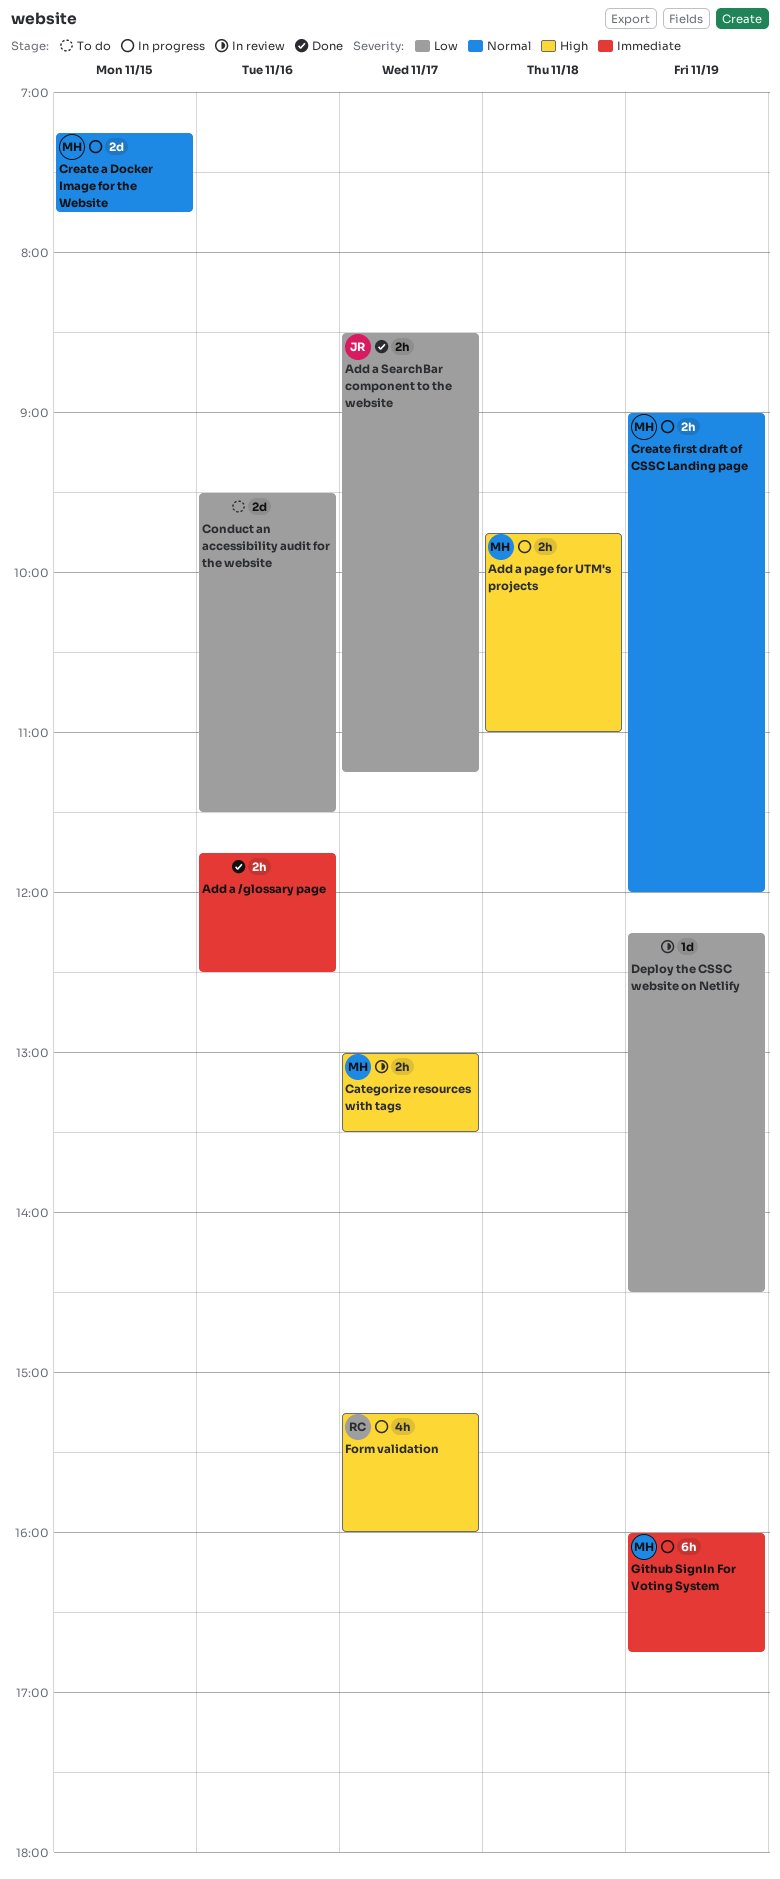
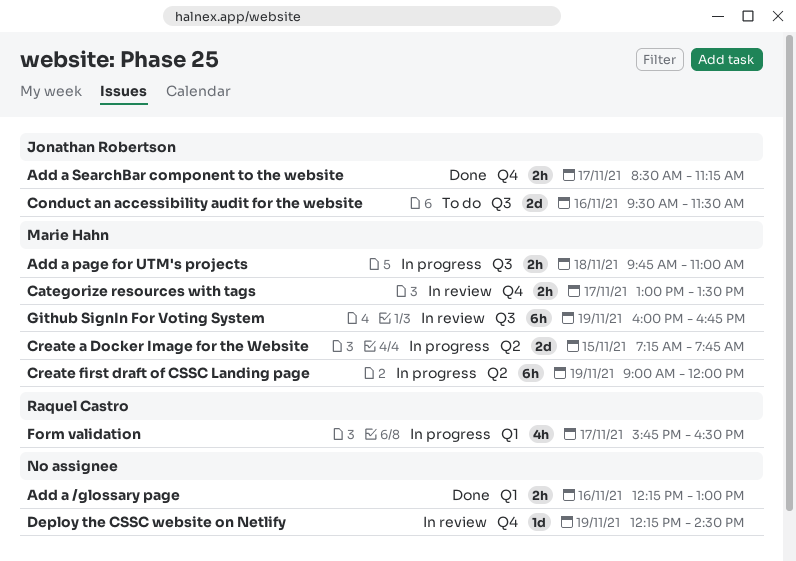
Add a /glossary page, begins: 11:45 -> 12:15
Add a /glossary page, ends: 12:30 -> 13:00
Conduct an accessibility audit for the website, owner: none -> Jonathan Robertson
Create first draft of CSSC Landing page, estimate: 2h -> 6h
Form validation, begins: 15:15 -> 15:45
Form validation, ends: 16:00 -> 16:30
Github SignIn For Voting System, status: In progress -> In review

